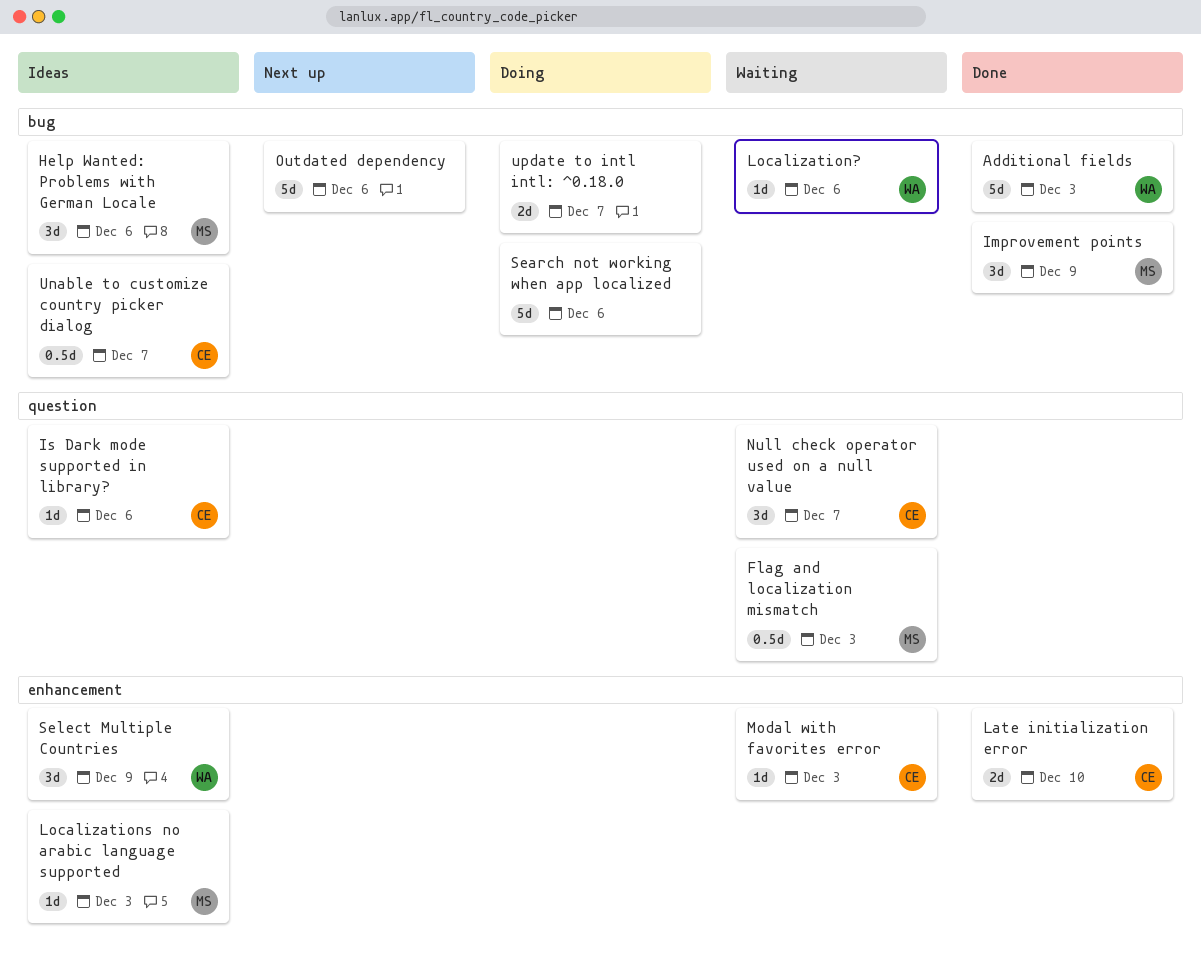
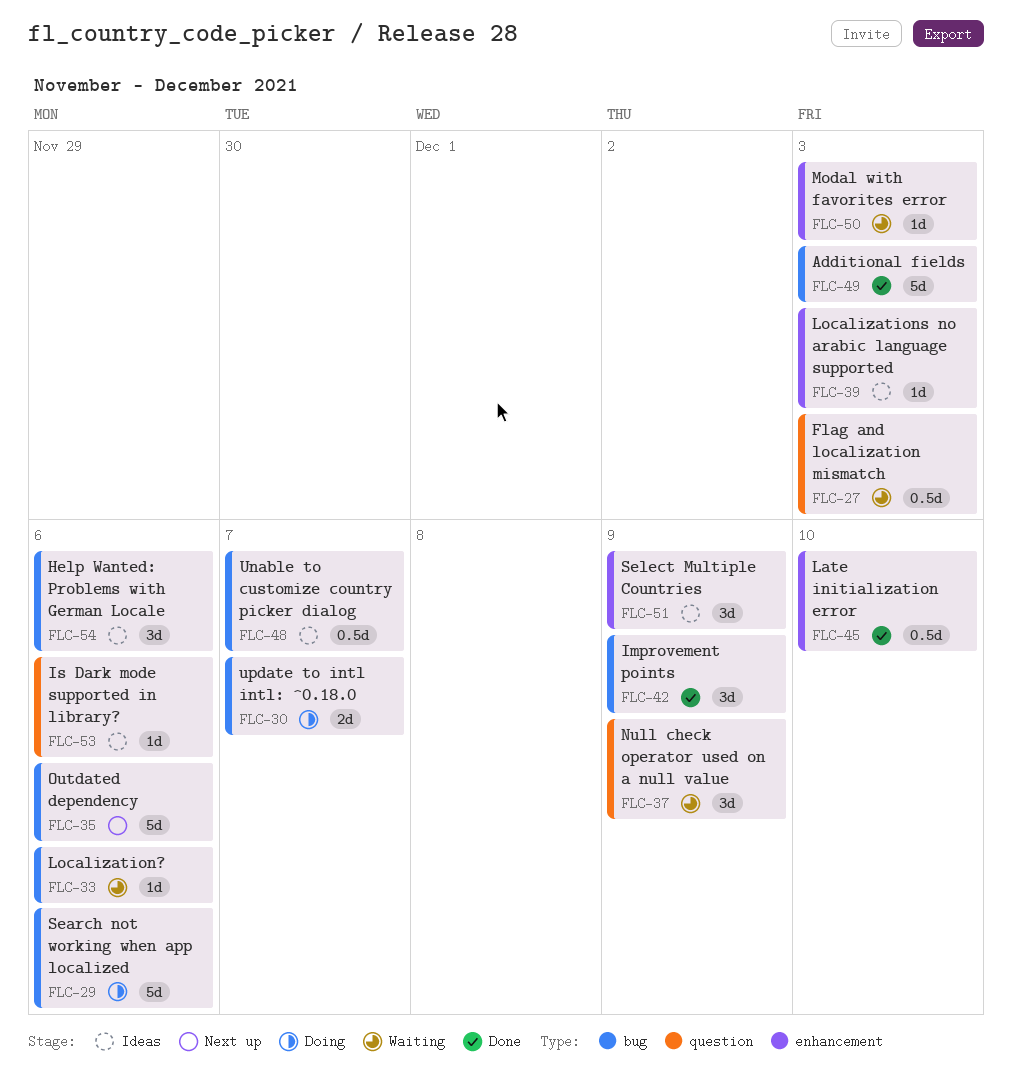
Late initialization error, estimate: 2d -> 0.5d
Null check operator used on a null value, due: Dec 7 -> Dec 9

